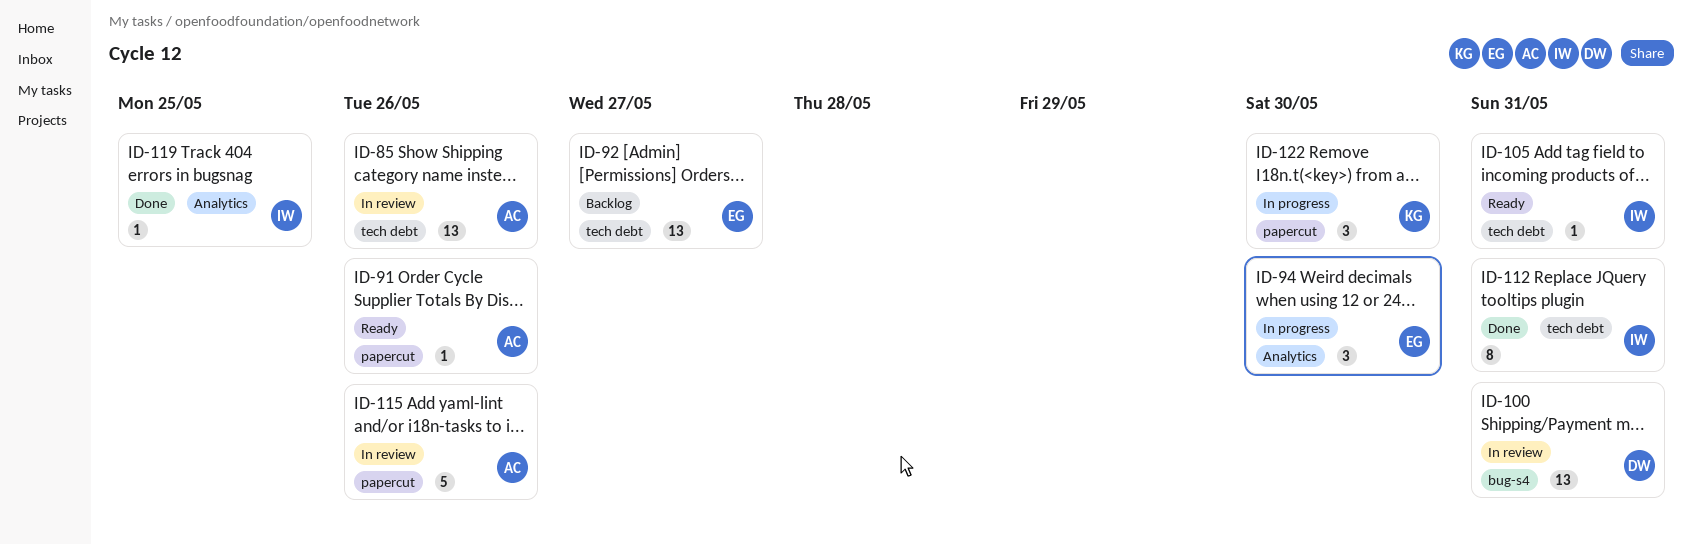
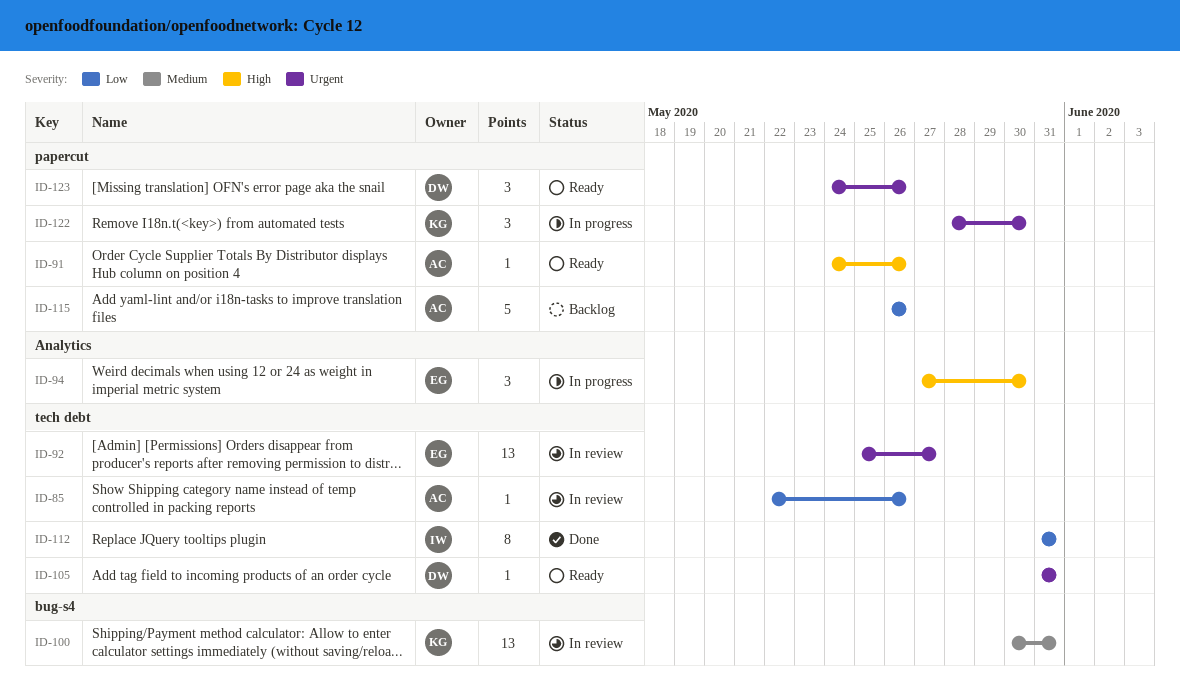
ID-85, estimate: 13 -> 1
ID-92, status: Backlog -> In review
ID-100, owner: DW -> KG
ID-105, owner: IW -> DW
ID-115, status: In review -> Backlog
ID-119: present -> none
ID-123: none -> present

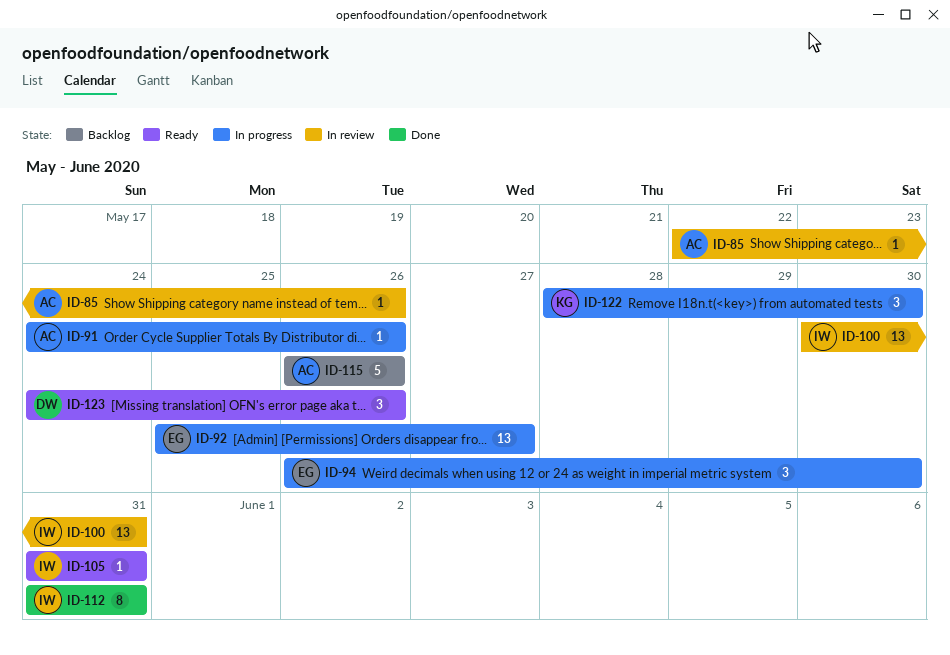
ID-91, status: Ready -> In progress
ID-92, status: In review -> In progress
ID-94, start: May 27 -> May 26
ID-100, owner: KG -> IW
ID-105, owner: DW -> IW

